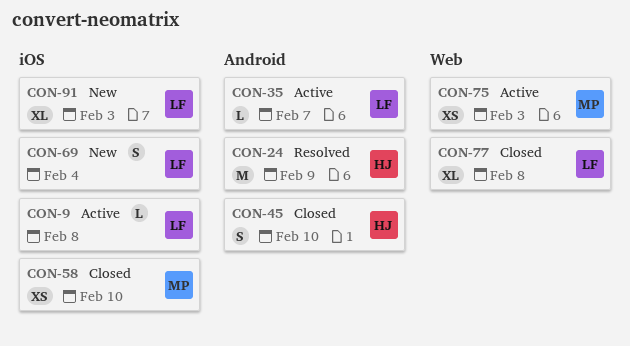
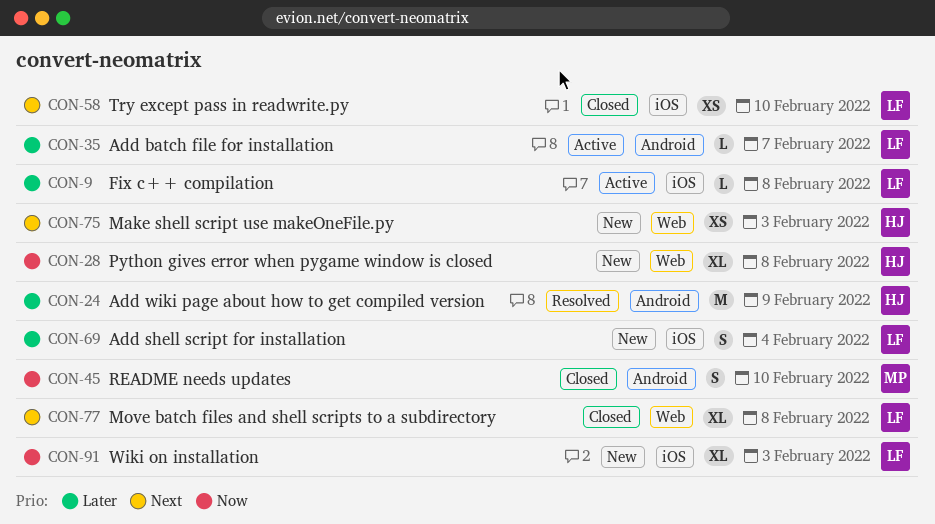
CON-28: none -> present
CON-45, owner: HJ -> MP
CON-58, owner: MP -> LF
CON-75, status: Active -> New
CON-75, owner: MP -> HJ

